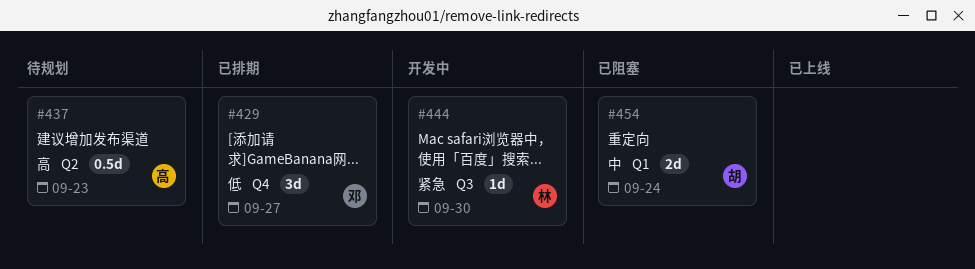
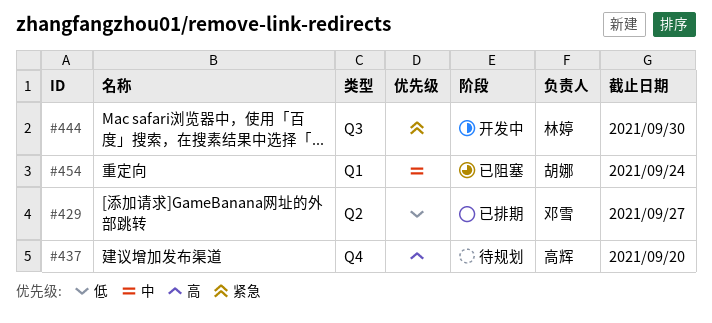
#429, label: Q4 -> Q2
#437, label: Q2 -> Q4
#437, due: Sep 23 -> Sep 20

